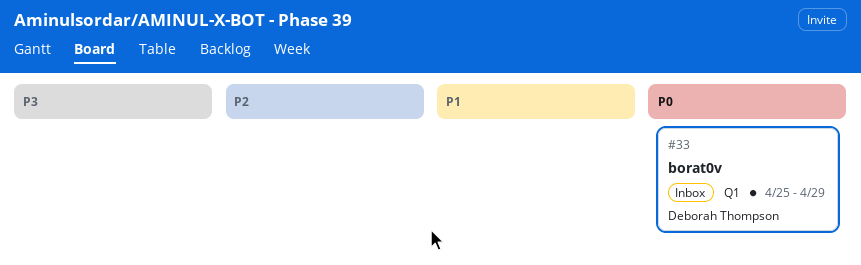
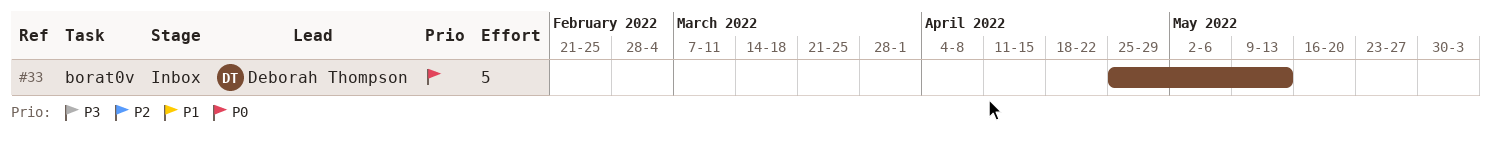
#33, estimate: 1 -> 5
#33, due: Apr 29 -> May 13

